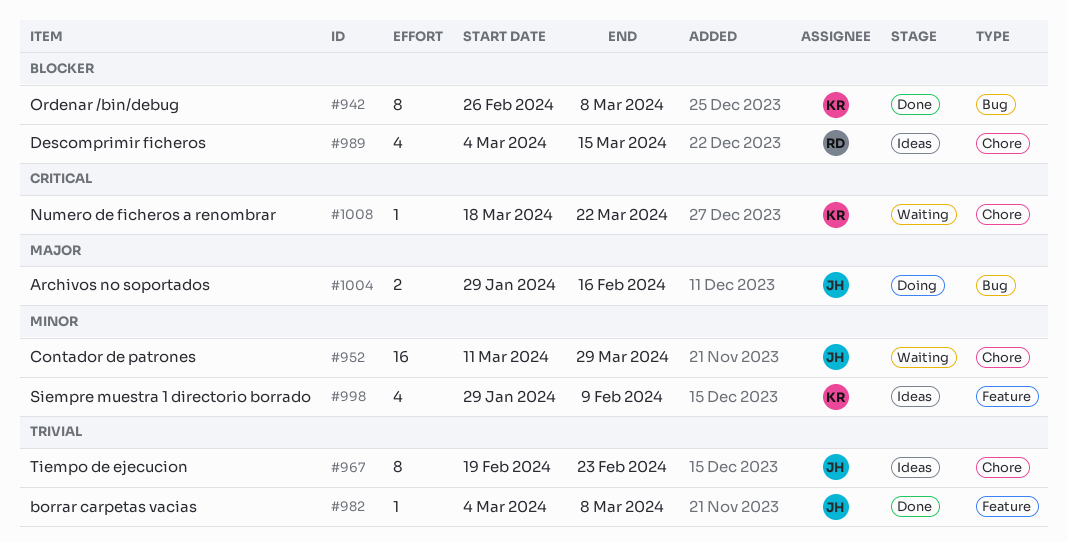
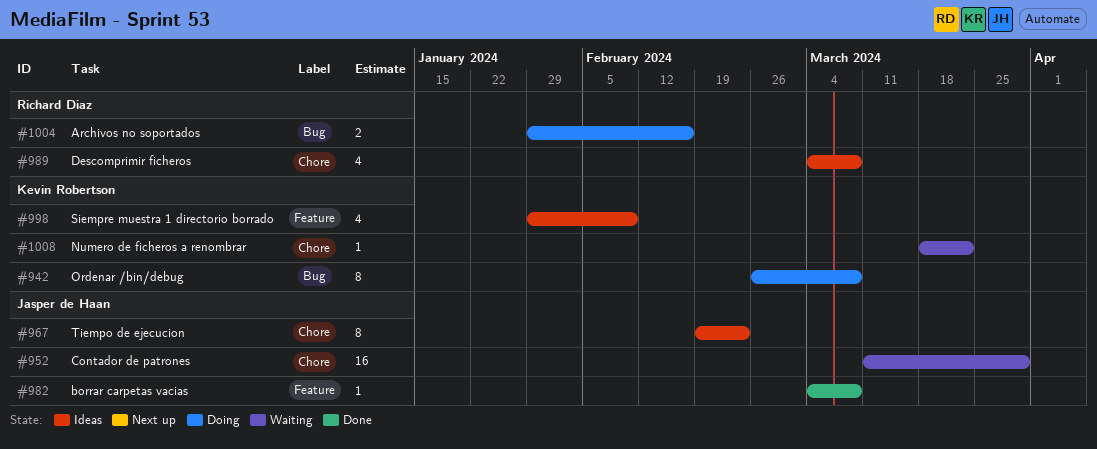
#942, status: Done -> Doing
#989, due: Mar 15 -> Mar 8
#1004, owner: Jasper de Haan -> Richard Diaz

